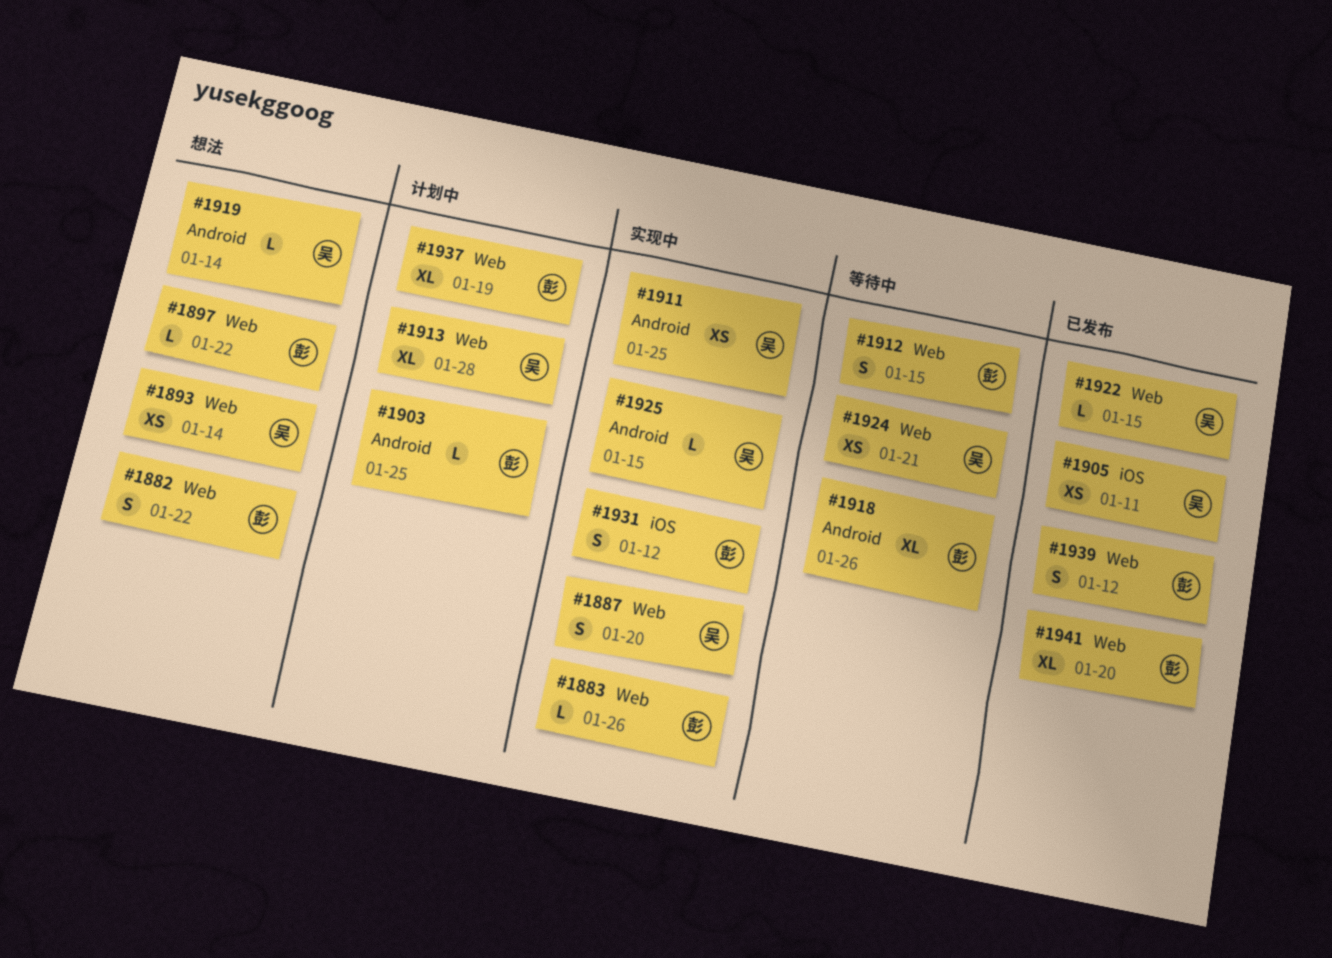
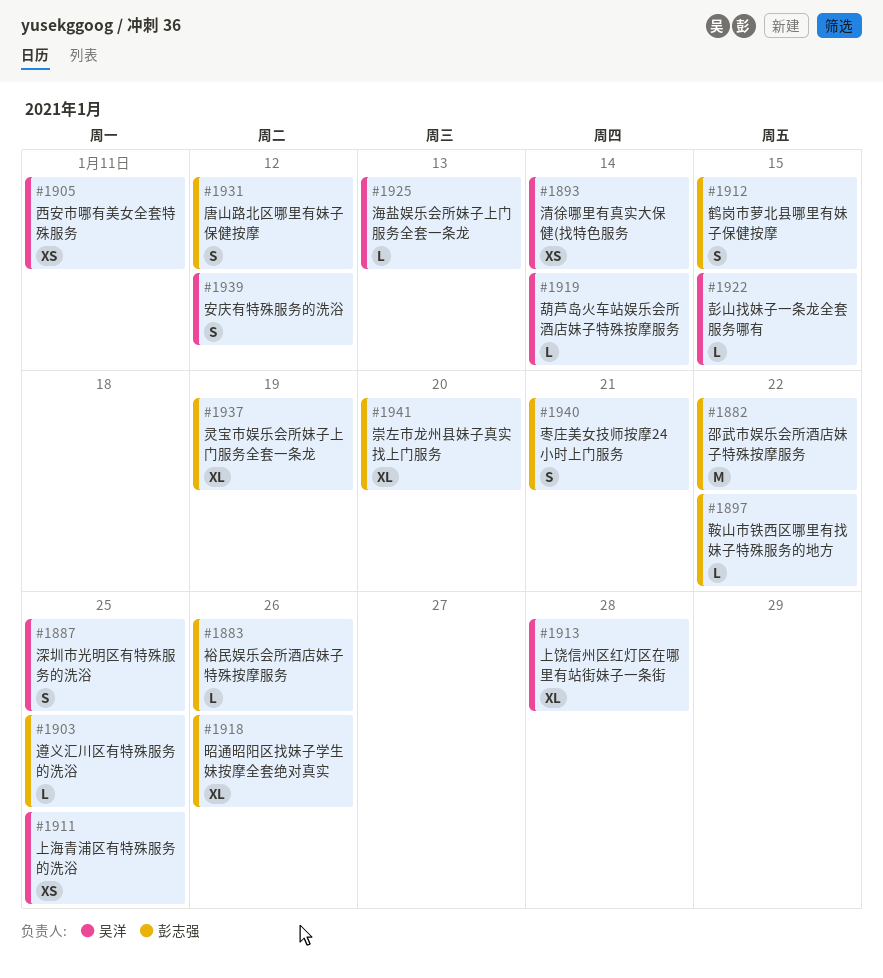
#1882, estimate: S -> M
#1887, due: Jan 20 -> Jan 25
#1924: present -> none
#1925, due: Jan 15 -> Jan 13
#1939, owner: 彭志强 -> 吴洋
#1940: none -> present

